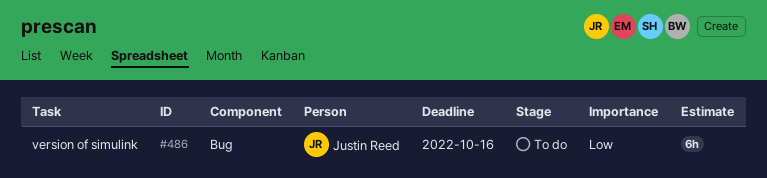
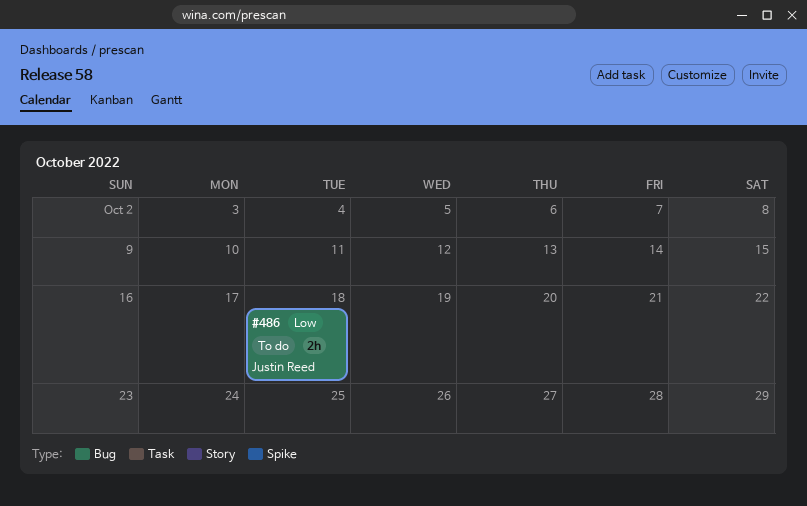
#486, estimate: 6h -> 2h
#486, due: Oct 16 -> Oct 18

